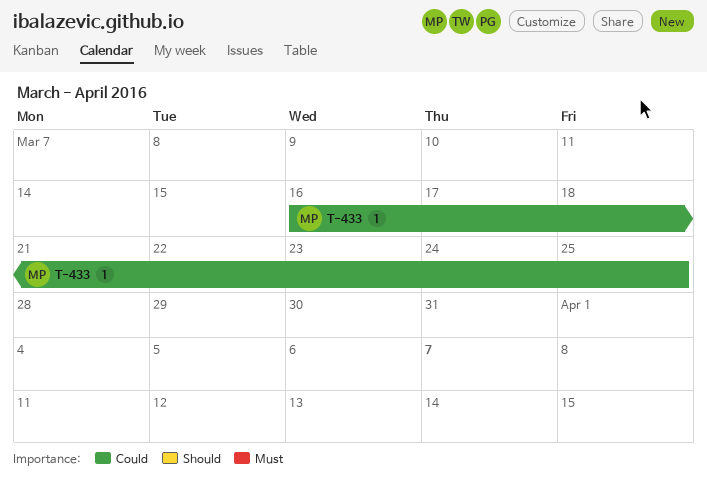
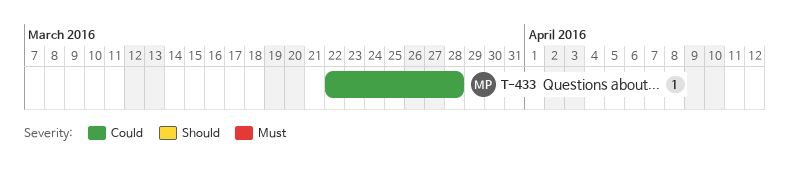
T-433, start: Mar 16 -> Mar 22
T-433, due: Mar 25 -> Mar 28

